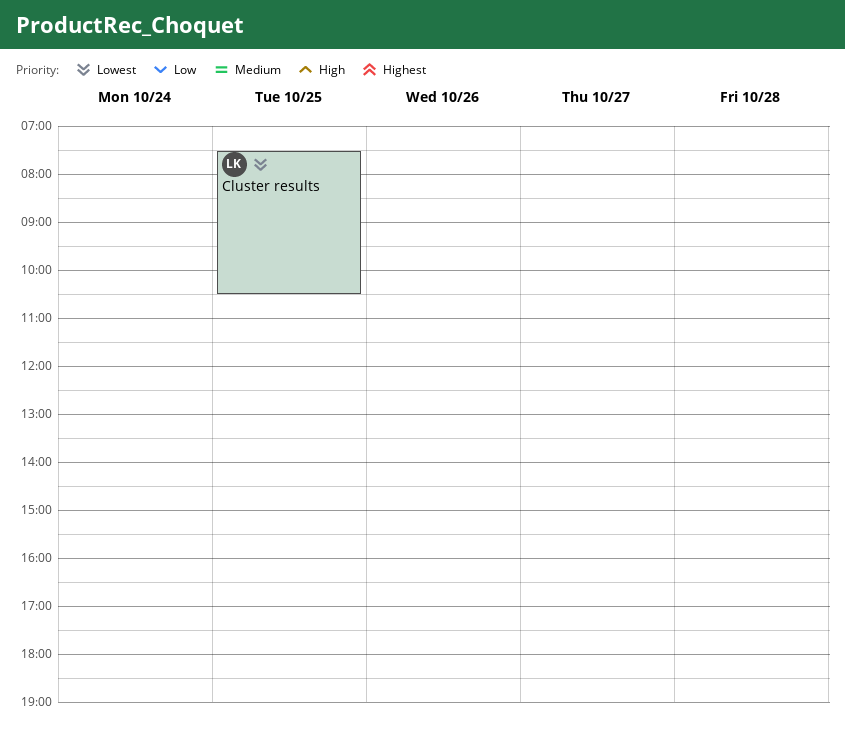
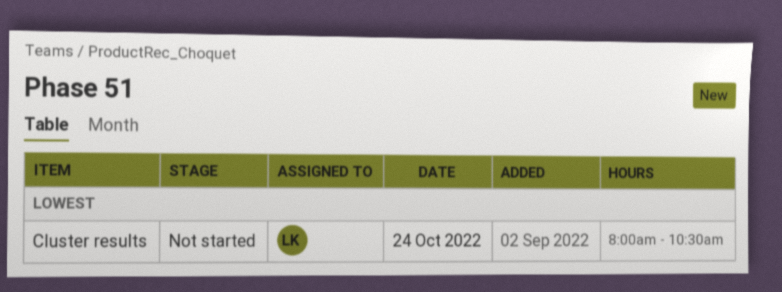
Cluster results, day: Oct 25 -> Oct 24
Cluster results, begins: 07:30 -> 08:00

